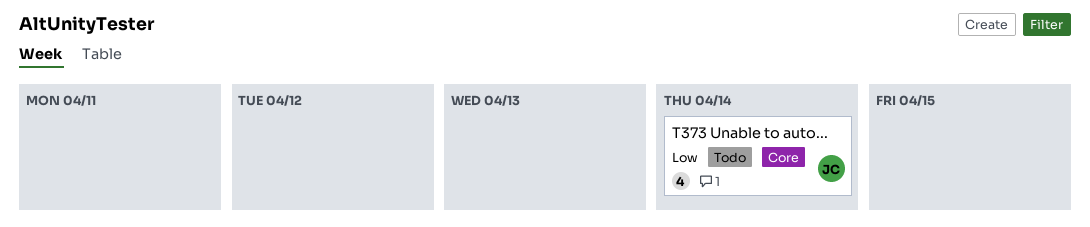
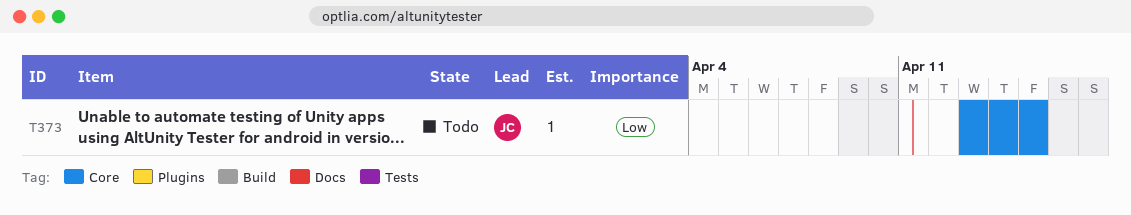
T373, estimate: 4 -> 1
T373, due: Apr 14 -> Apr 15

